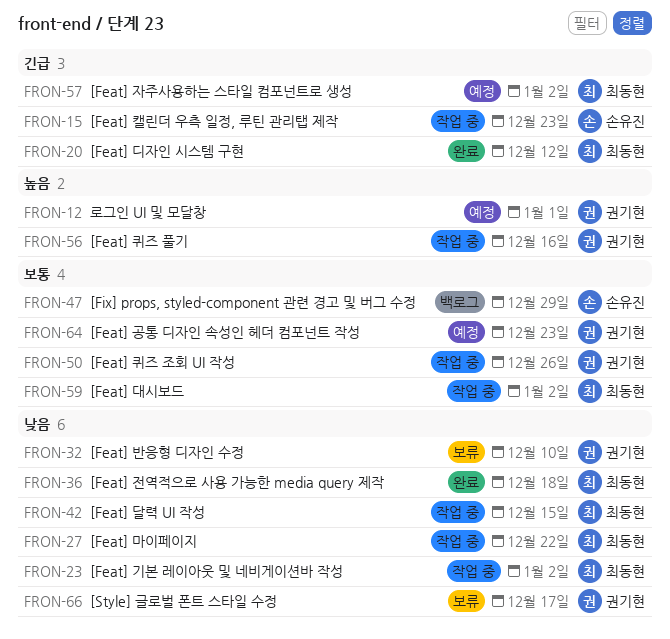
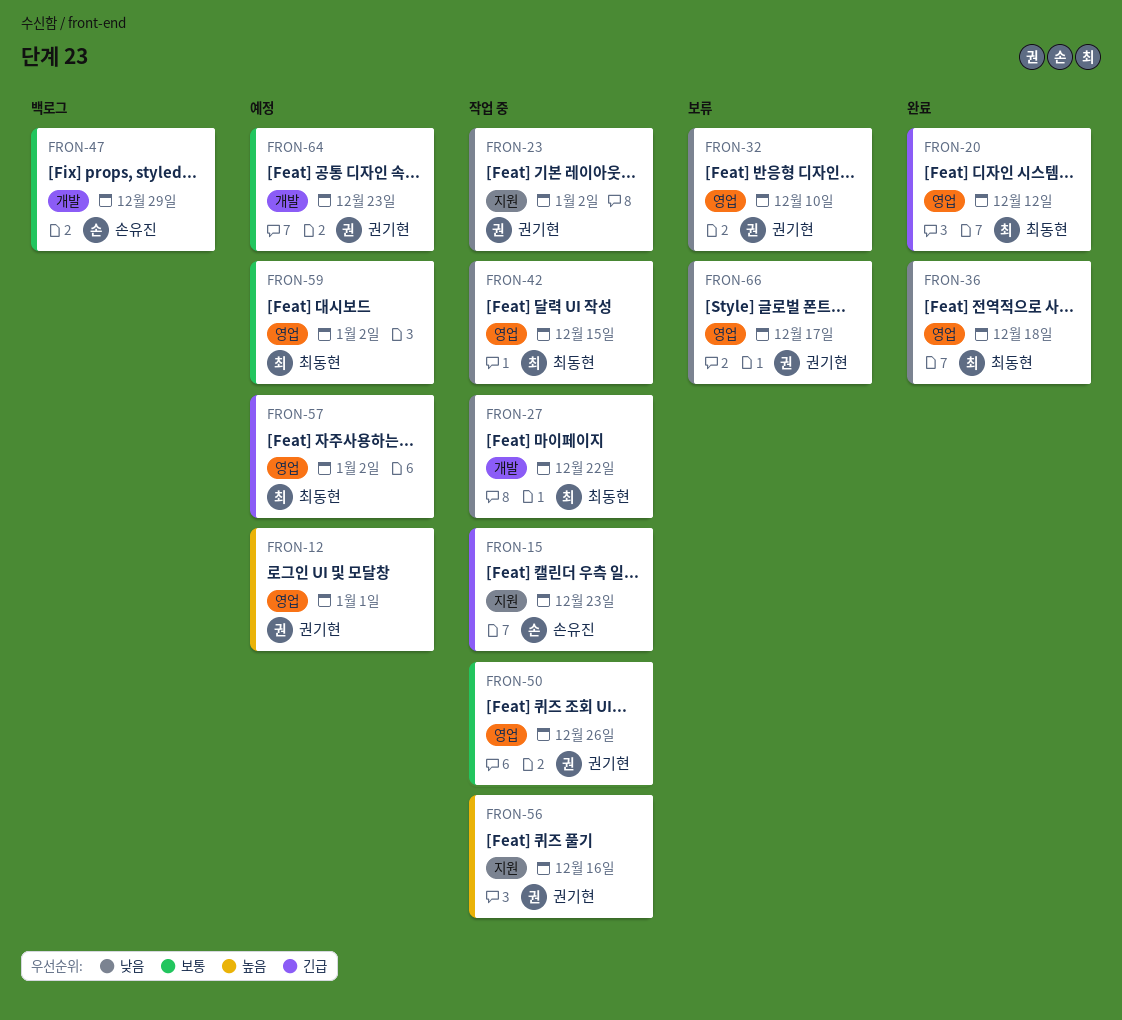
FRON-23, owner: 최동현 -> 권기현
FRON-59, status: 작업 중 -> 예정

